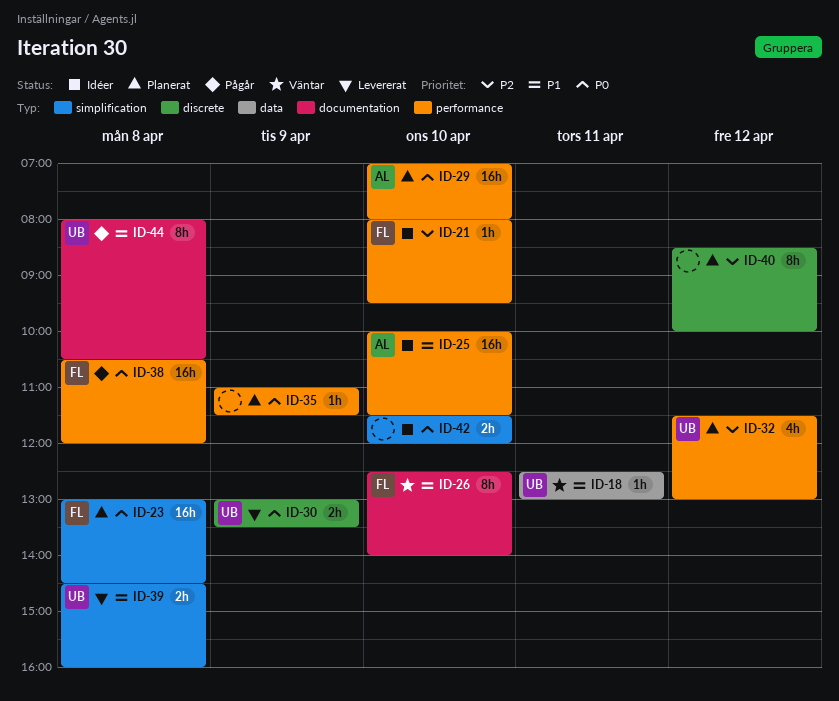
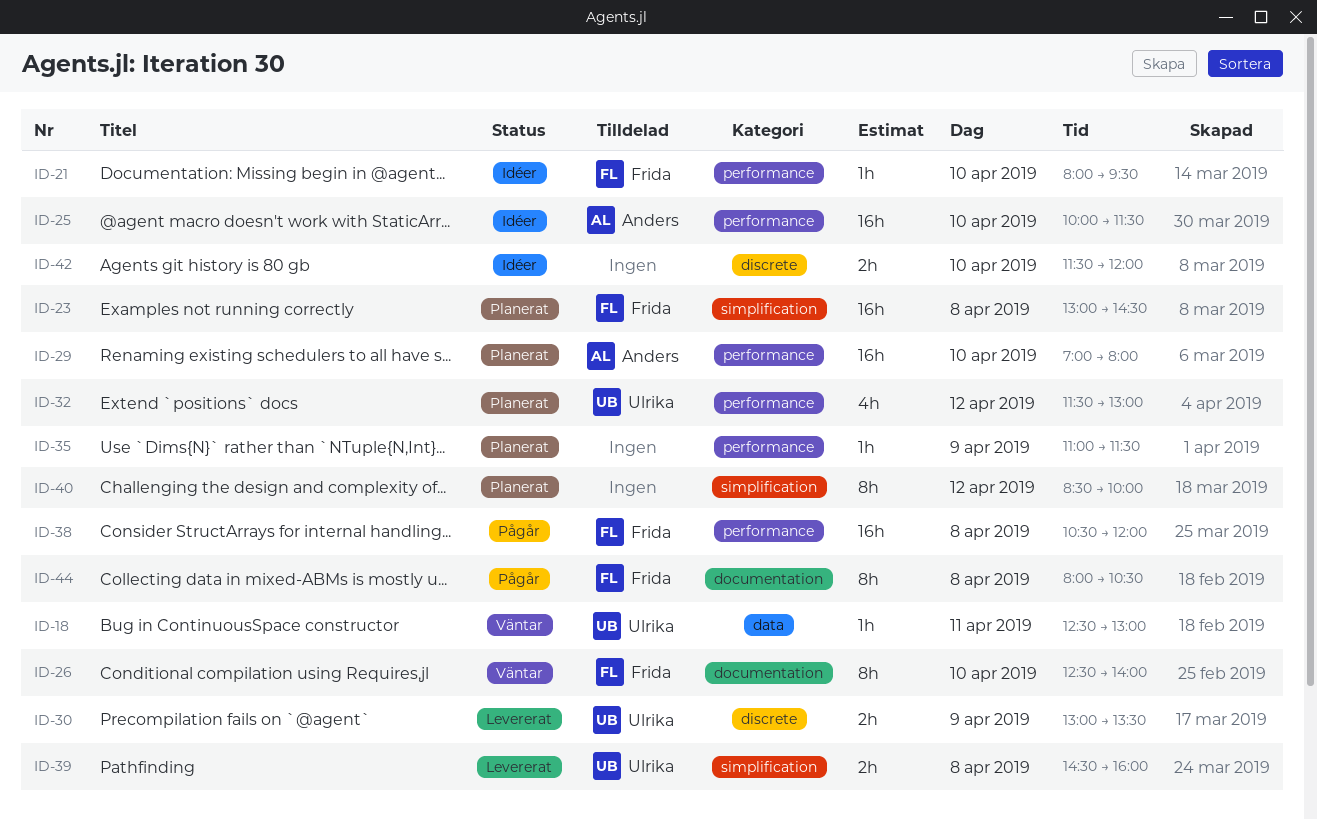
ID-40, label: discrete -> simplification
ID-42, label: simplification -> discrete
ID-44, owner: Ulrika -> Frida

